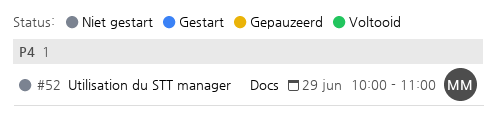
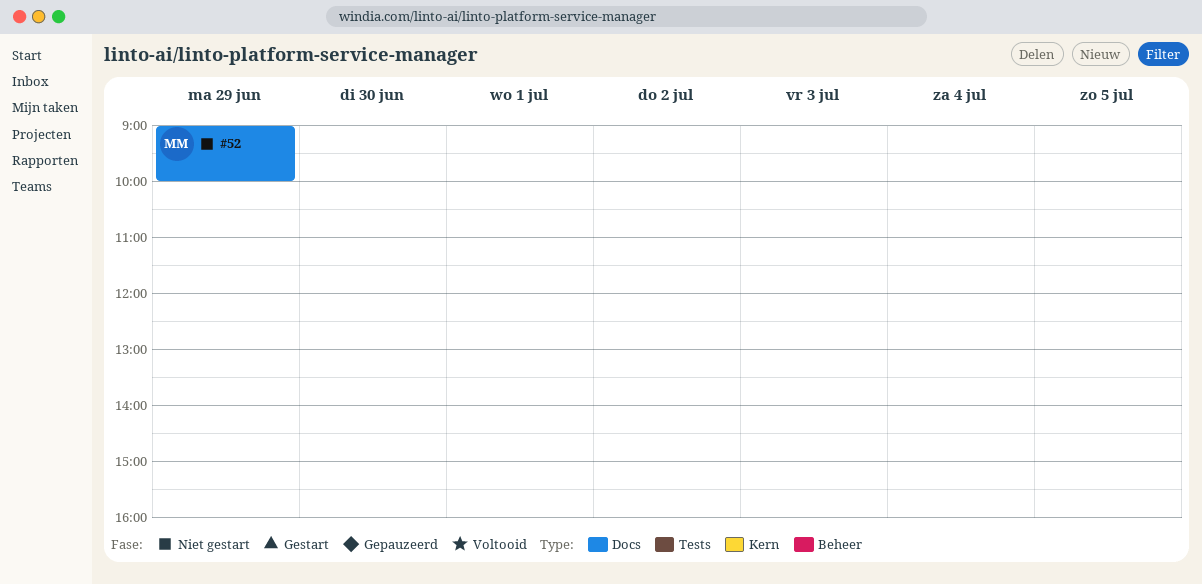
#52, begins: 10:00 -> 09:00
#52, ends: 11:00 -> 10:00

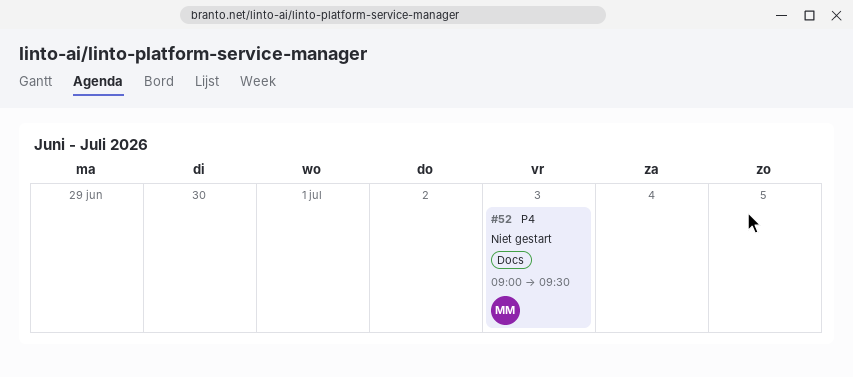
#52, day: Jun 29 -> Jul 3
#52, ends: 10:00 -> 09:30

